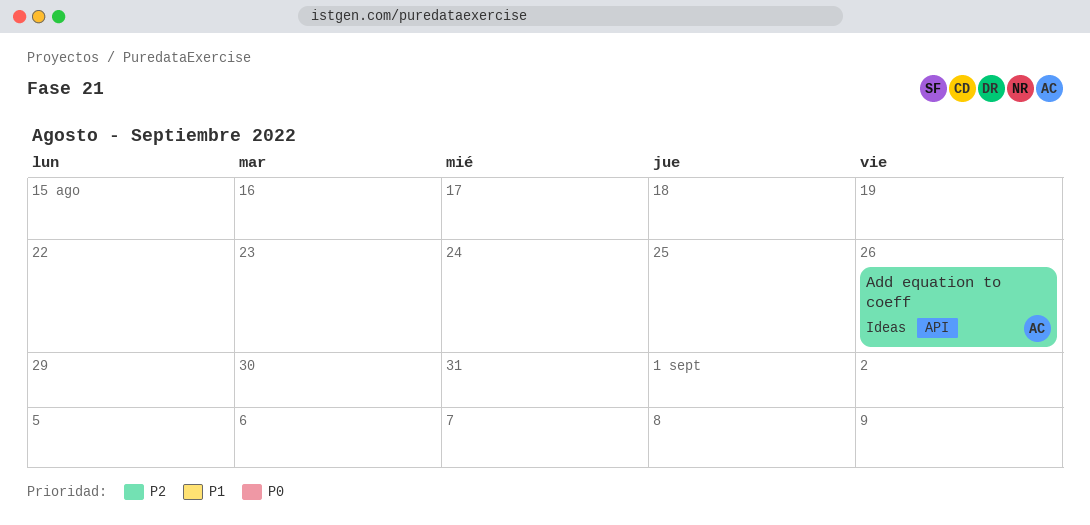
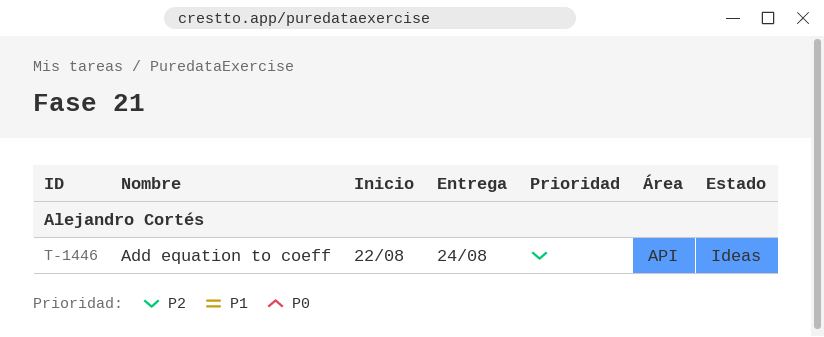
Add equation to coeff, due: Aug 26 -> Aug 24

